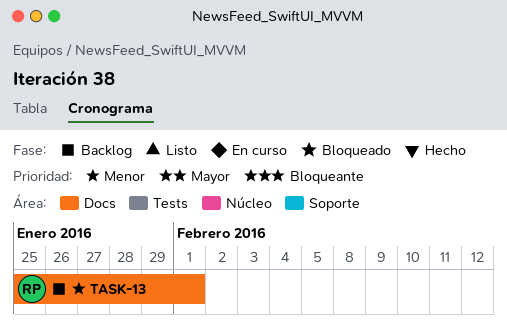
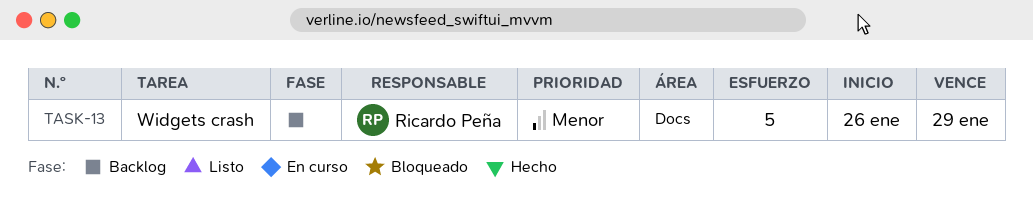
TASK-13, start: Jan 25 -> Jan 26
TASK-13, due: Feb 1 -> Jan 29

